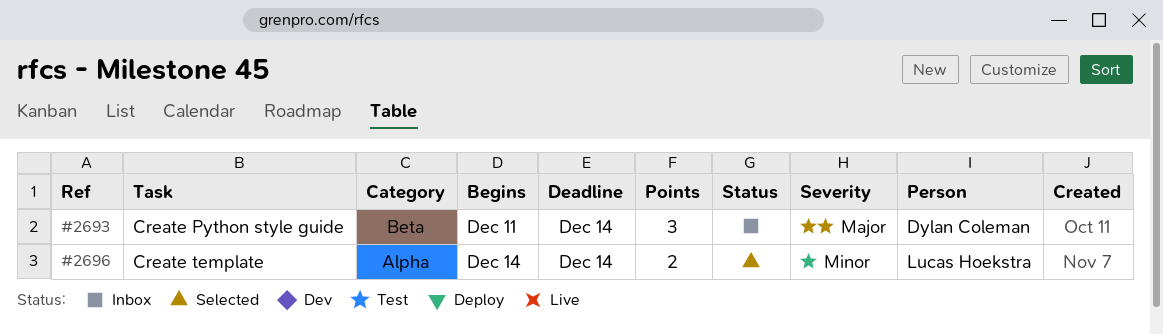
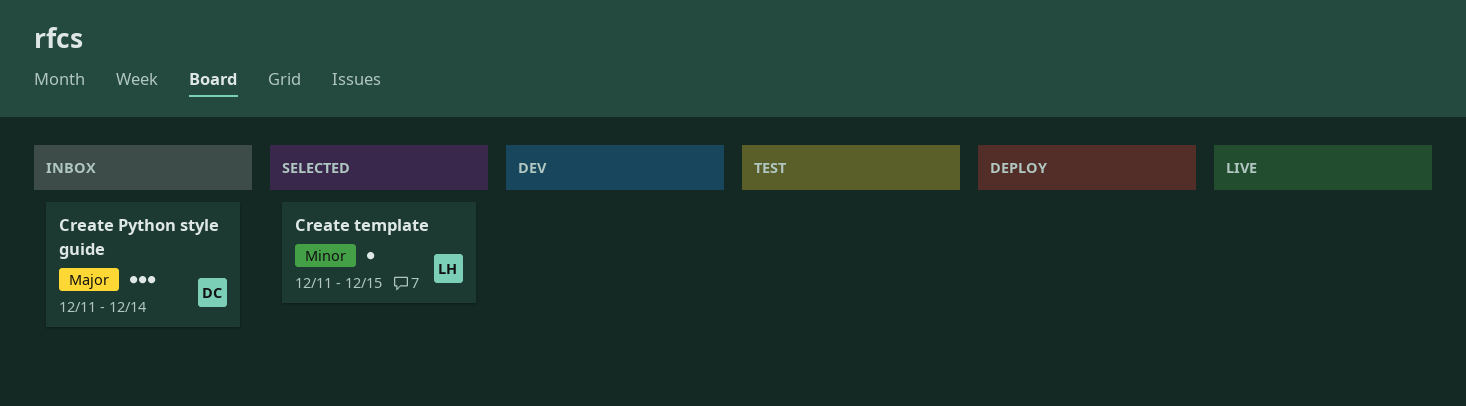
Create template, estimate: 2 -> 1
Create template, start: Dec 14 -> Dec 11
Create template, due: Dec 14 -> Dec 15

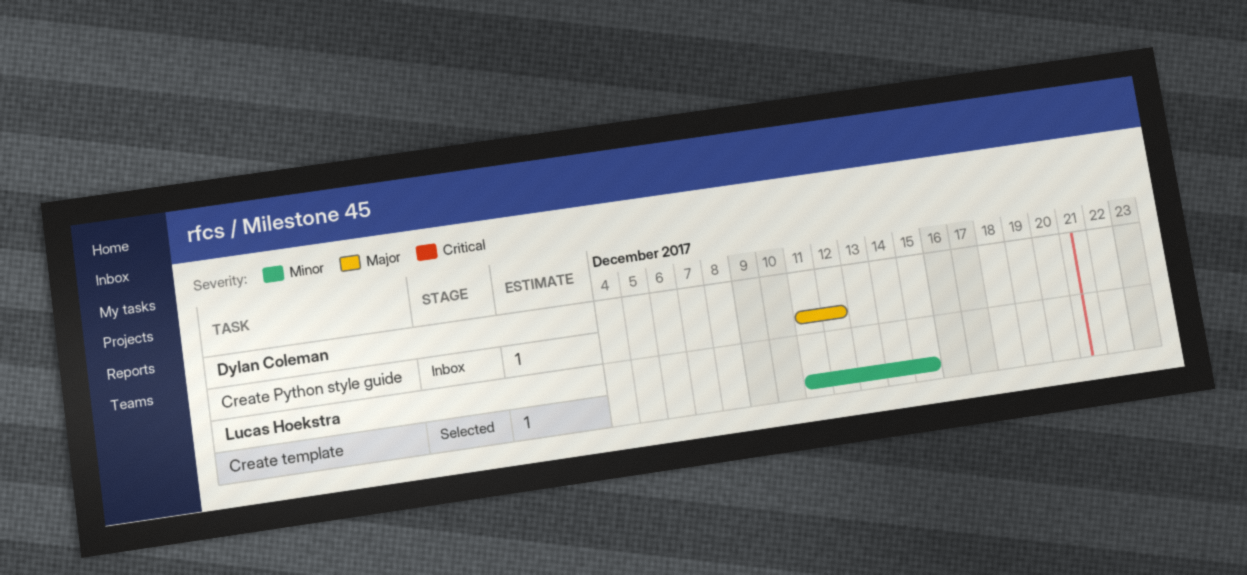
Create Python style guide, estimate: 3 -> 1
Create Python style guide, due: Dec 14 -> Dec 12

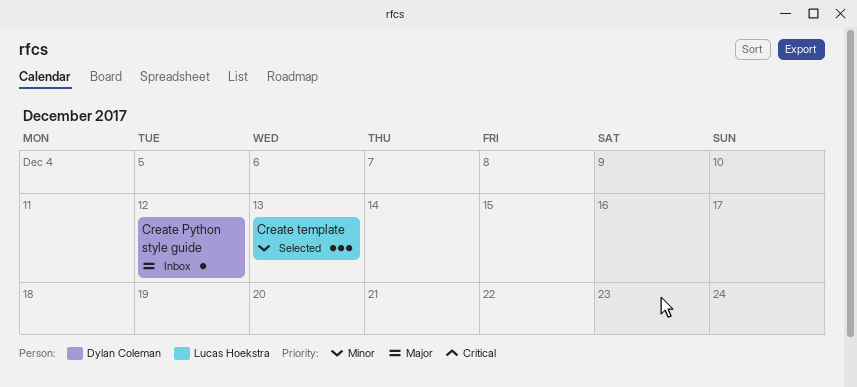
Create template, estimate: 1 -> 3
Create template, due: Dec 15 -> Dec 13

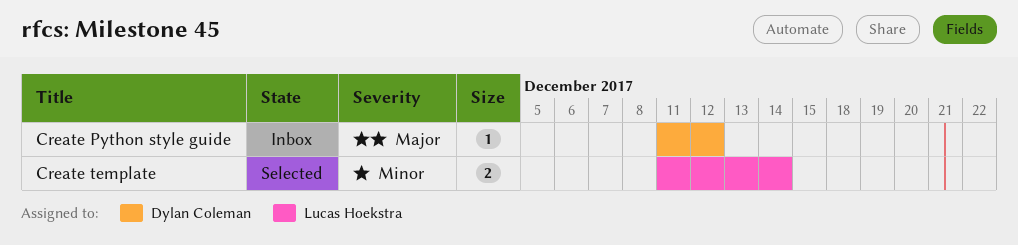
Create template, estimate: 3 -> 2
Create template, due: Dec 13 -> Dec 14

